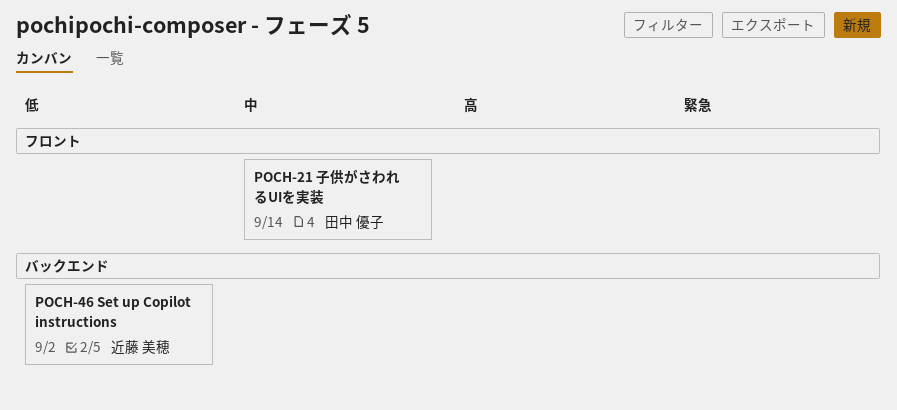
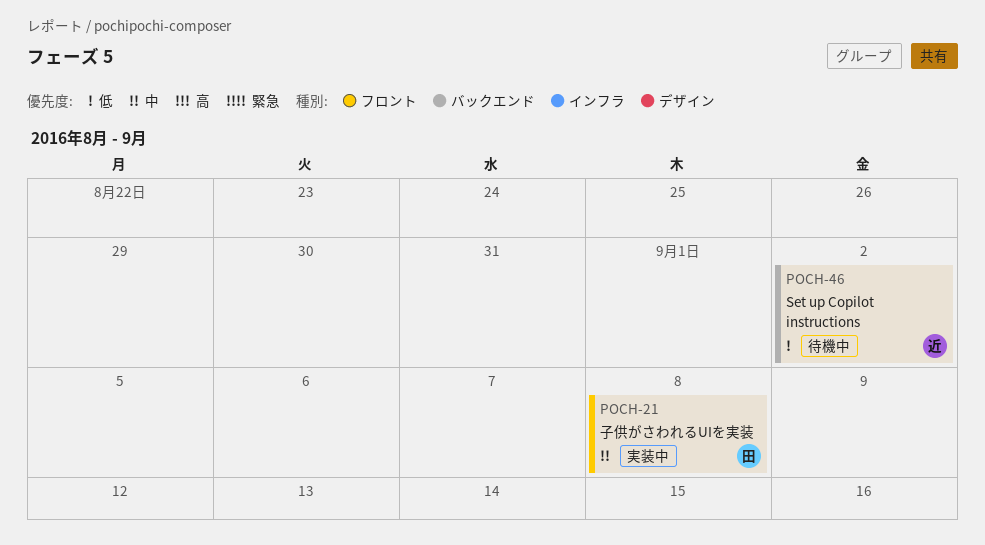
POCH-21, due: Sep 14 -> Sep 8

